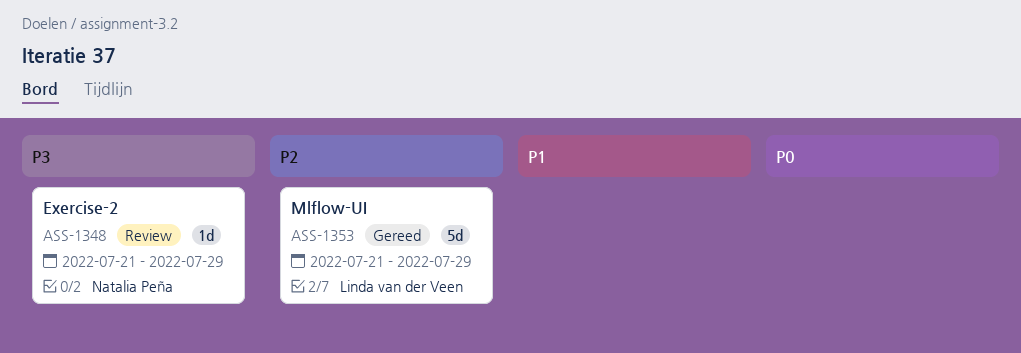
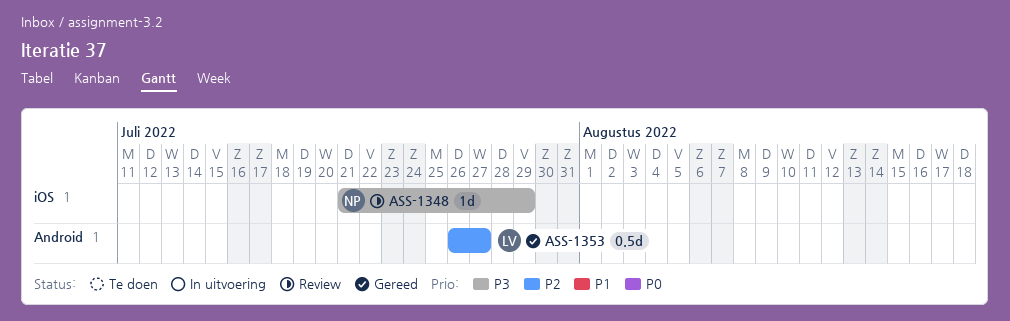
ASS-1353, estimate: 5d -> 0.5d
ASS-1353, start: Jul 21 -> Jul 26
ASS-1353, due: Jul 29 -> Jul 27

